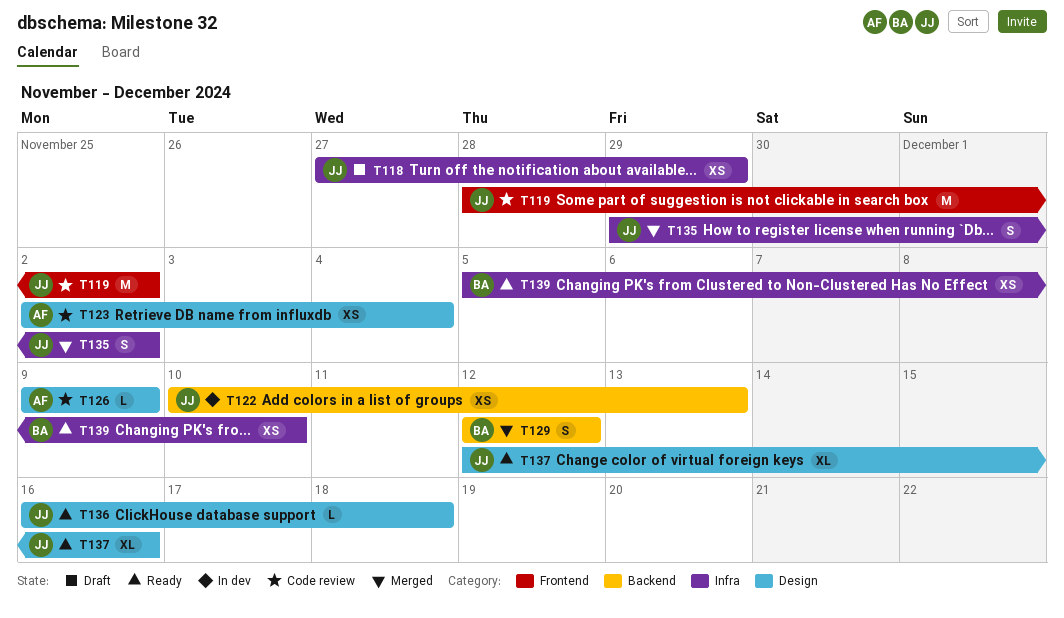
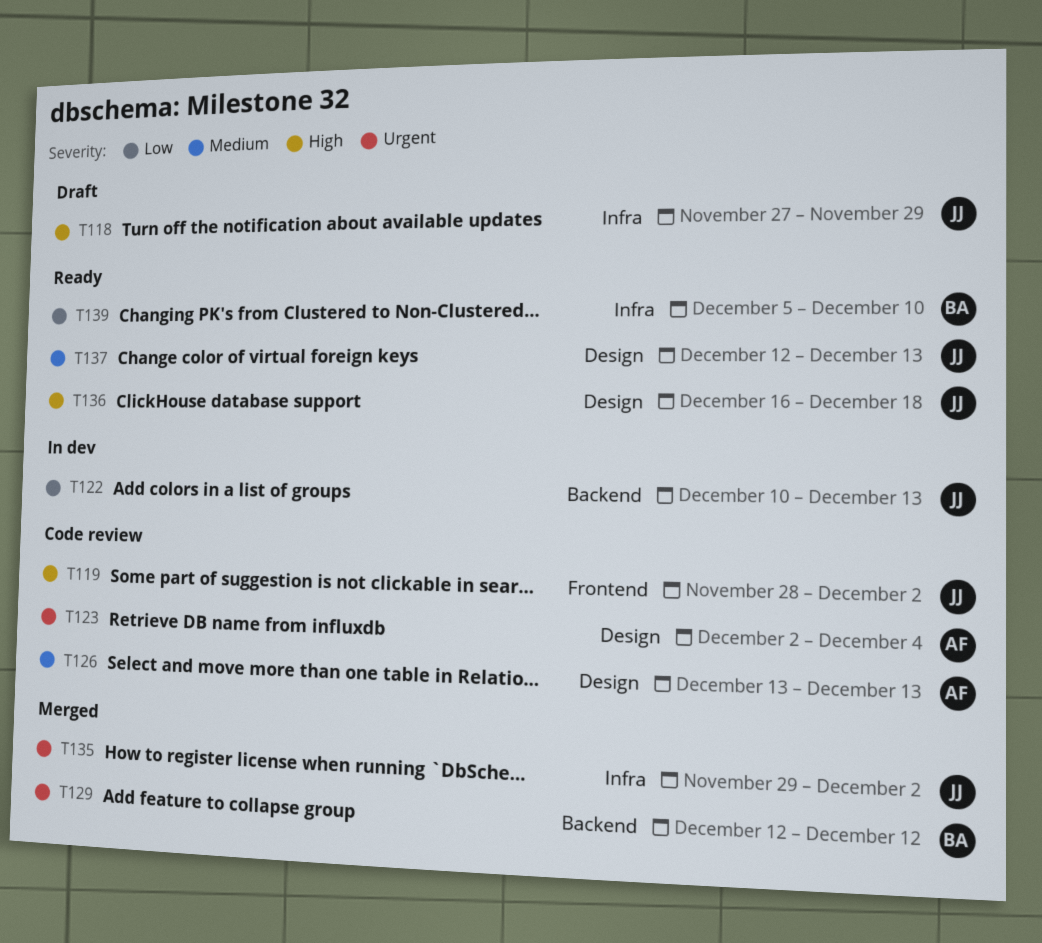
T126, start: Dec 9 -> Dec 13
T126, due: Dec 9 -> Dec 13
T137, due: Dec 16 -> Dec 13

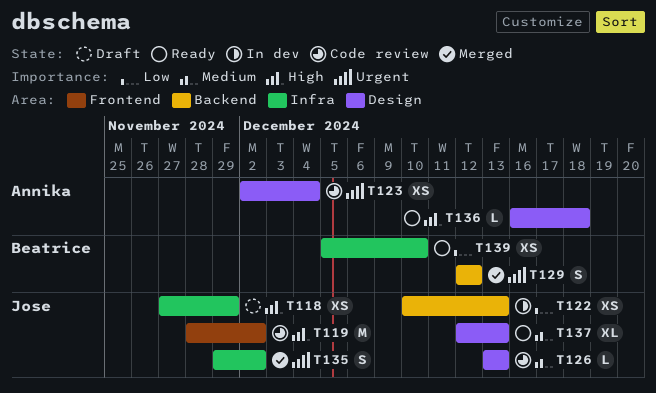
T126, owner: Annika -> Jose
T136, owner: Jose -> Annika

